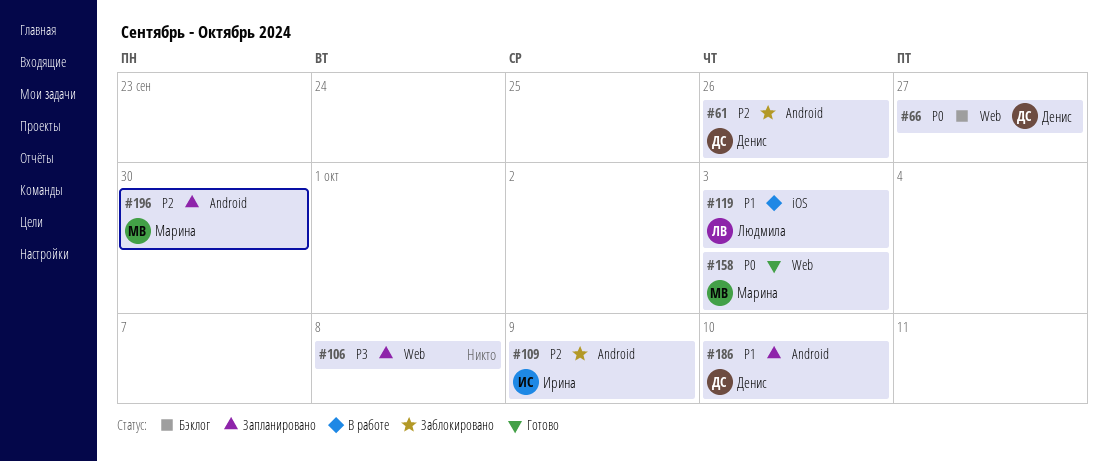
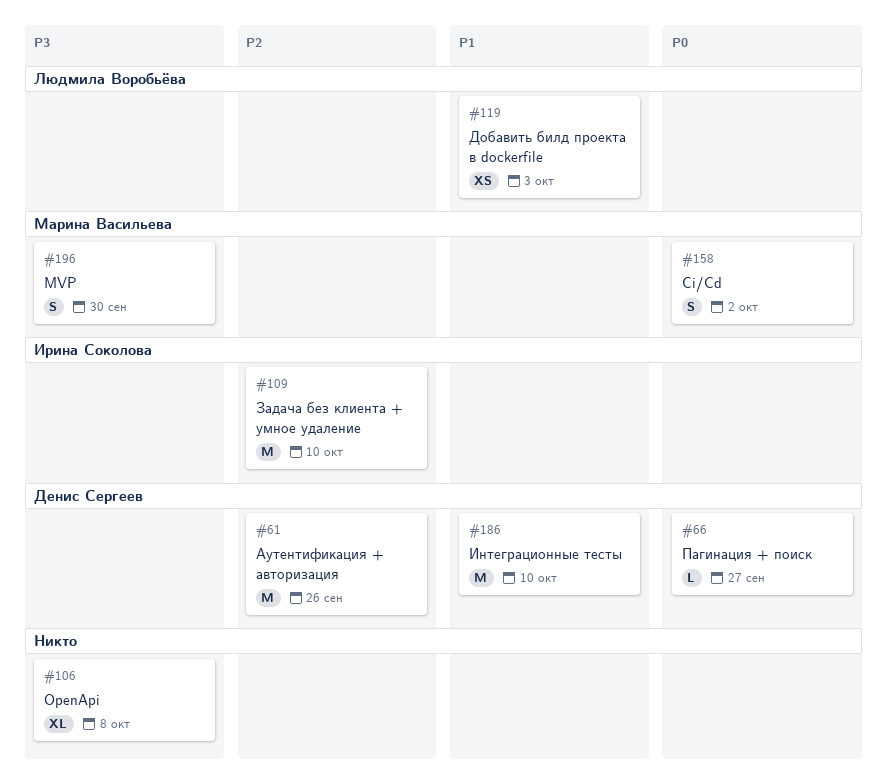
#109, due: Oct 9 -> Oct 10
#158, due: Oct 3 -> Oct 2
#196, priority: P2 -> P3

